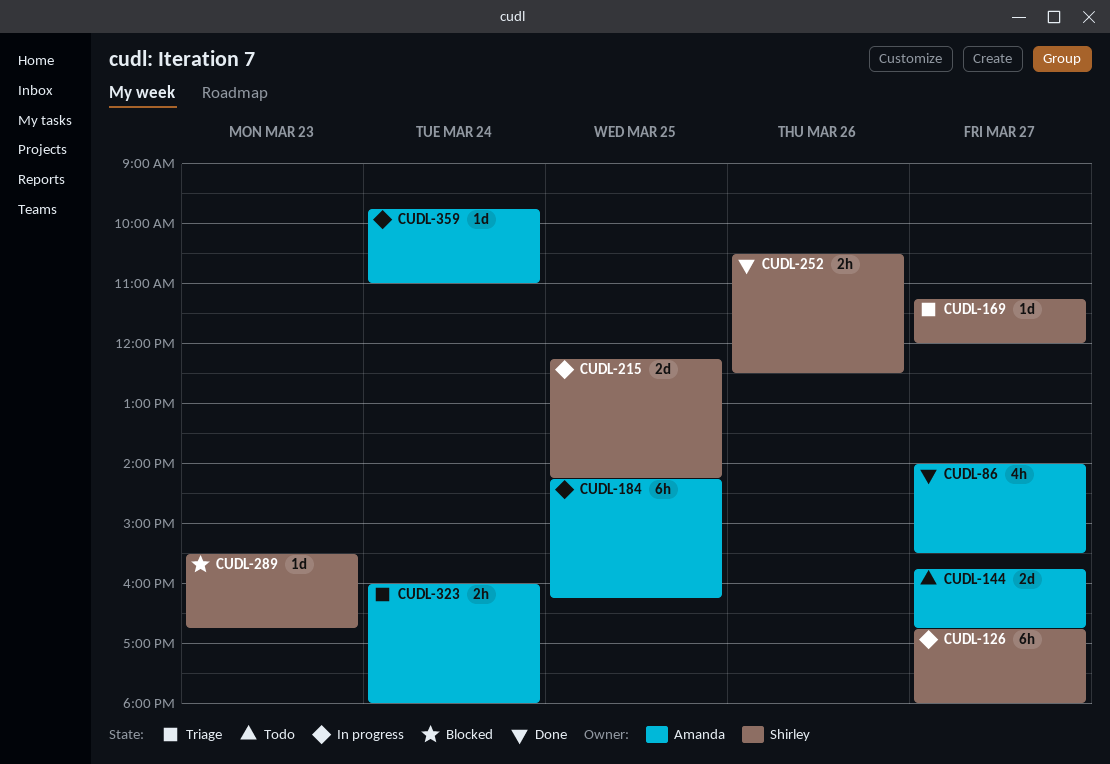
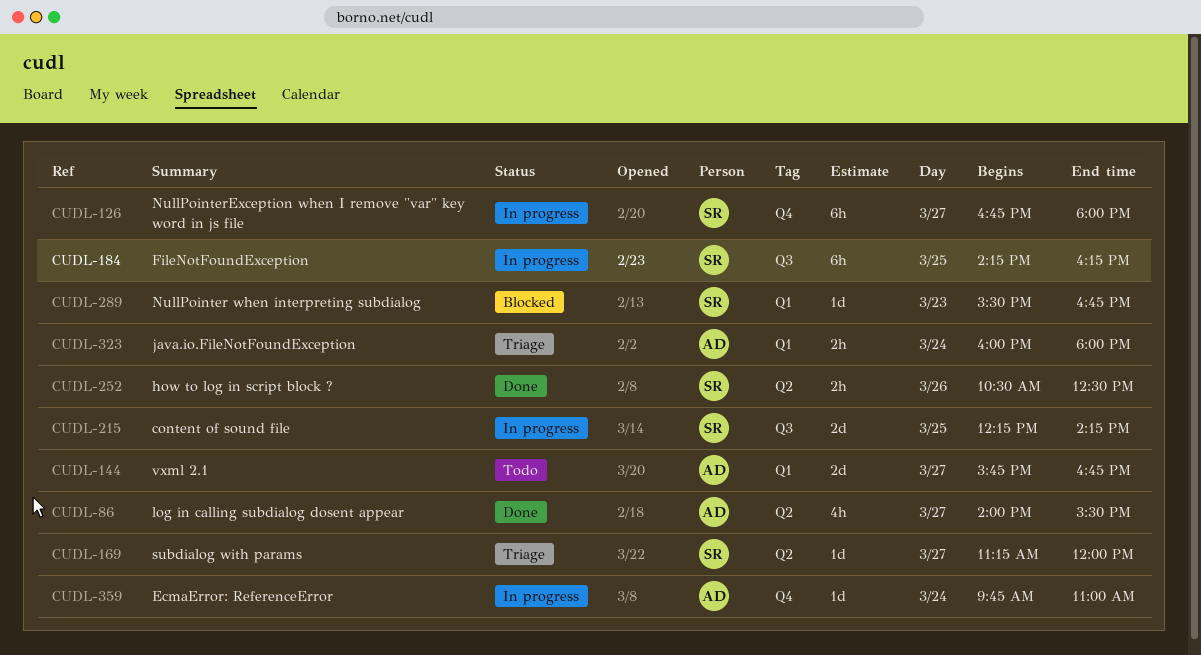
CUDL-184, owner: Amanda -> Shirley

